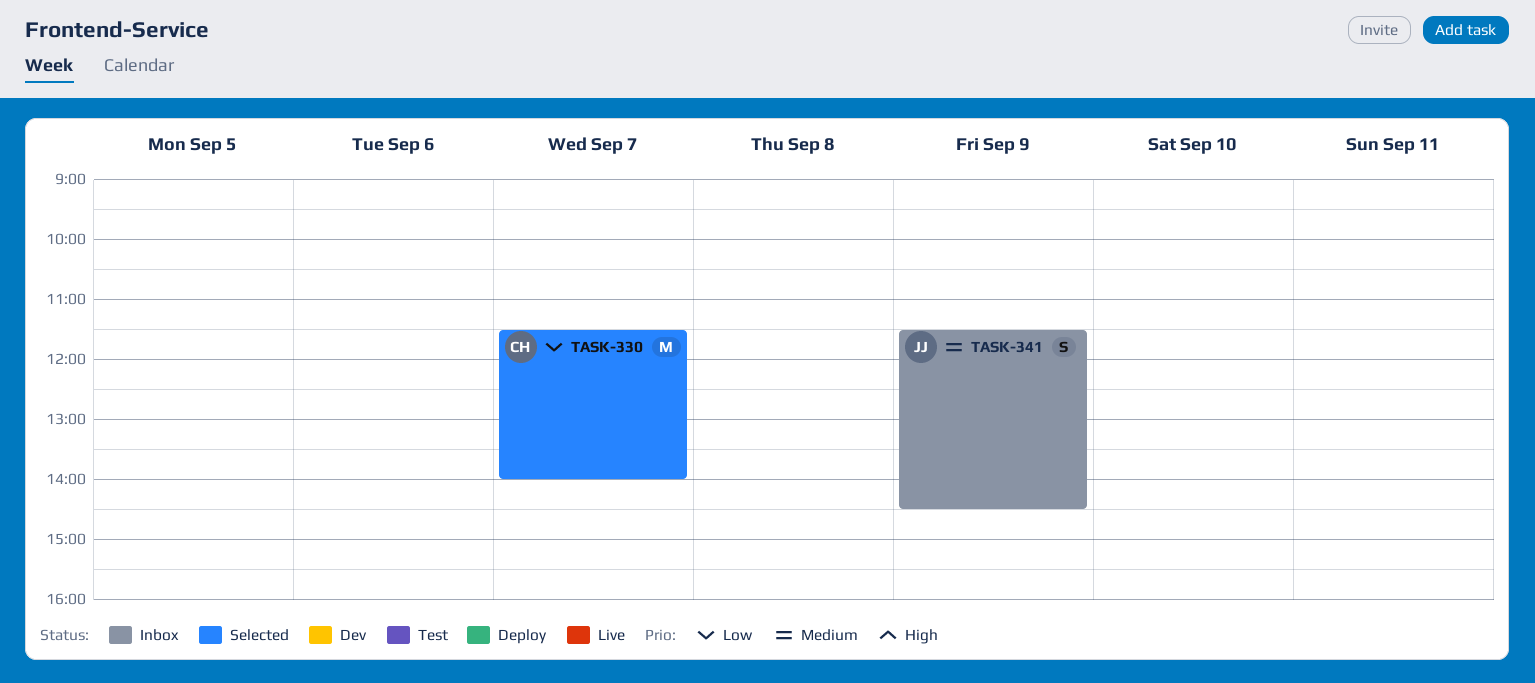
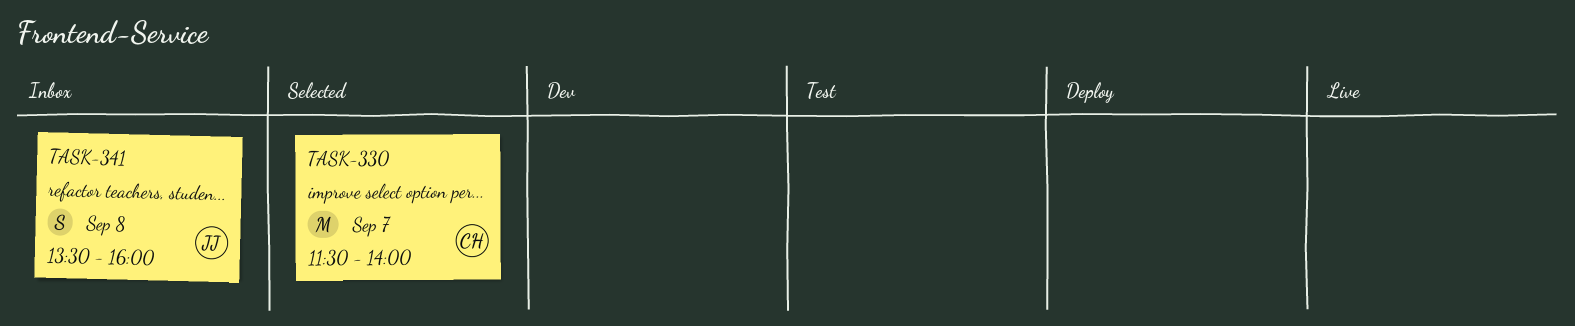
TASK-341, day: Sep 9 -> Sep 8
TASK-341, begins: 11:30 -> 13:30
TASK-341, ends: 14:30 -> 16:00

